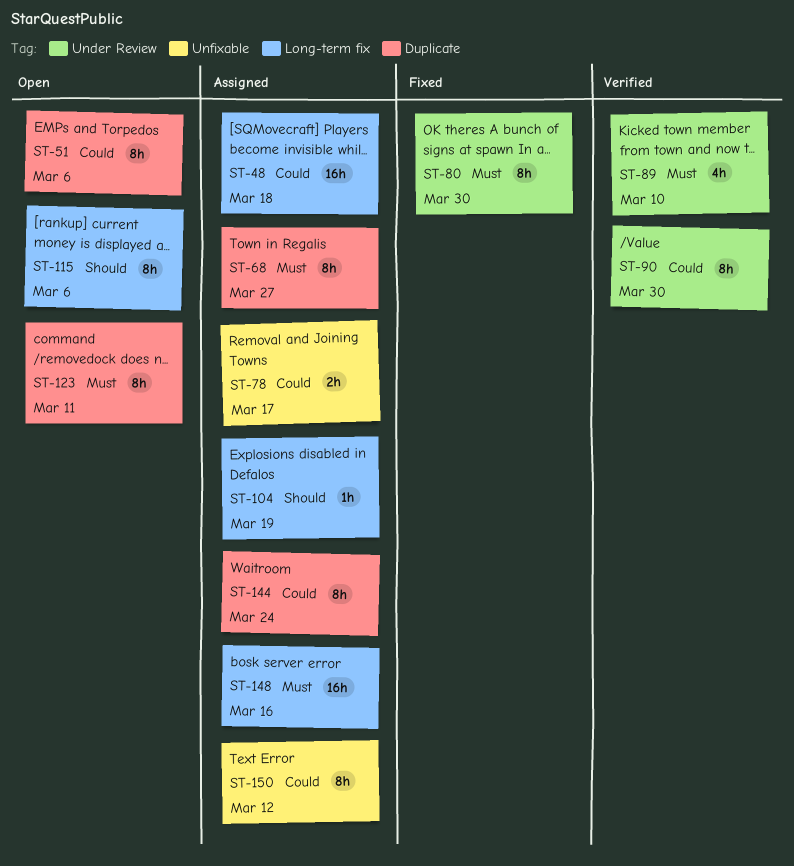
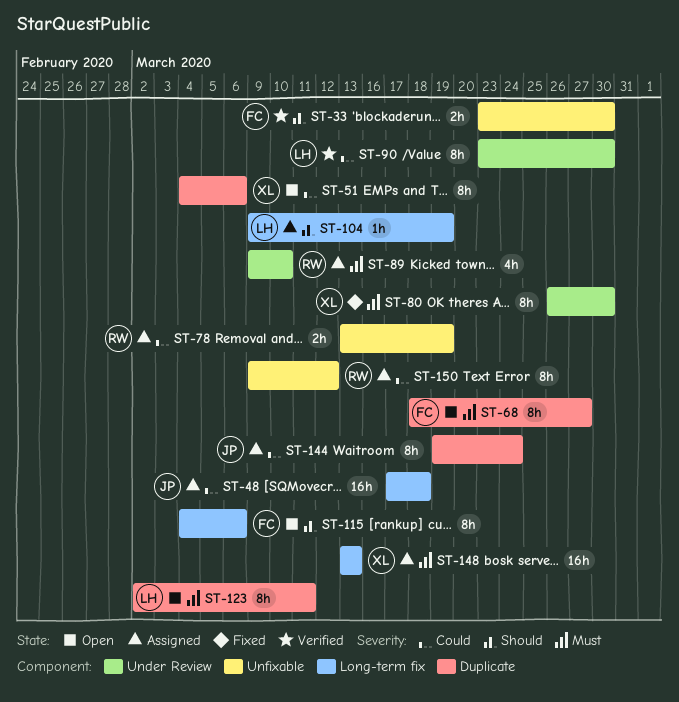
ST-33: none -> present
ST-68, status: Assigned -> Open
ST-78, due: Mar 17 -> Mar 19
ST-89, status: Verified -> Assigned
ST-148, due: Mar 16 -> Mar 13

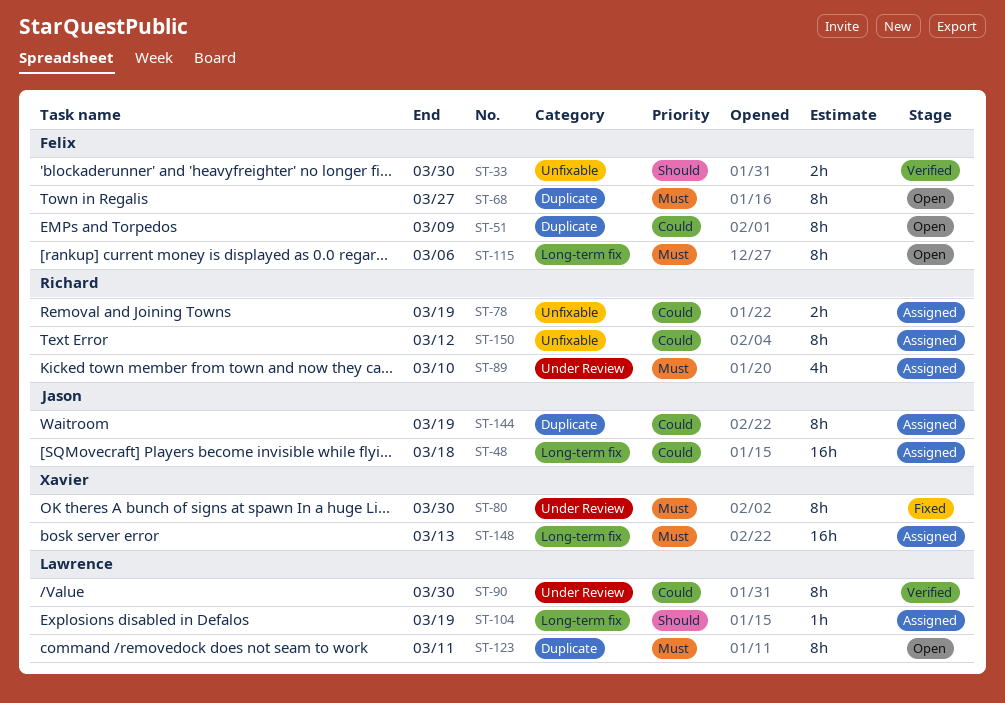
ST-51, owner: Xavier -> Felix
ST-51, due: Mar 6 -> Mar 9
ST-115, priority: Should -> Must
ST-144, due: Mar 24 -> Mar 19

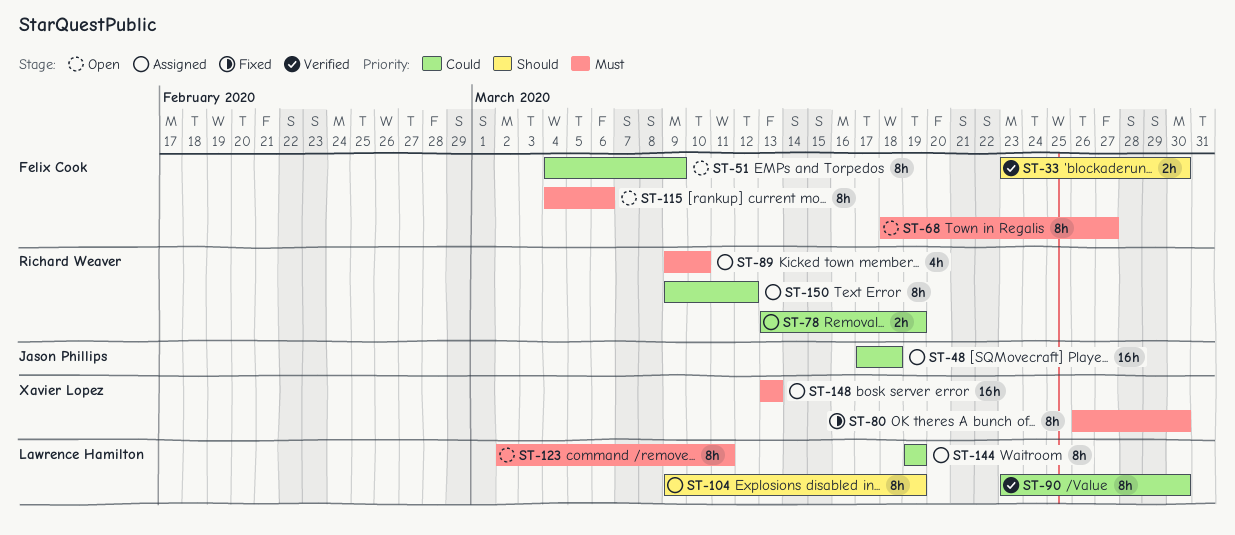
ST-104, estimate: 1h -> 8h
ST-144, owner: Jason Phillips -> Lawrence Hamilton

